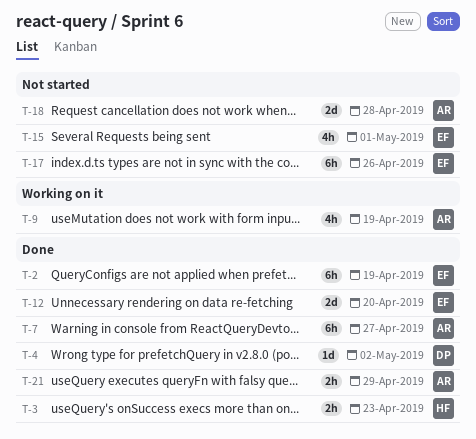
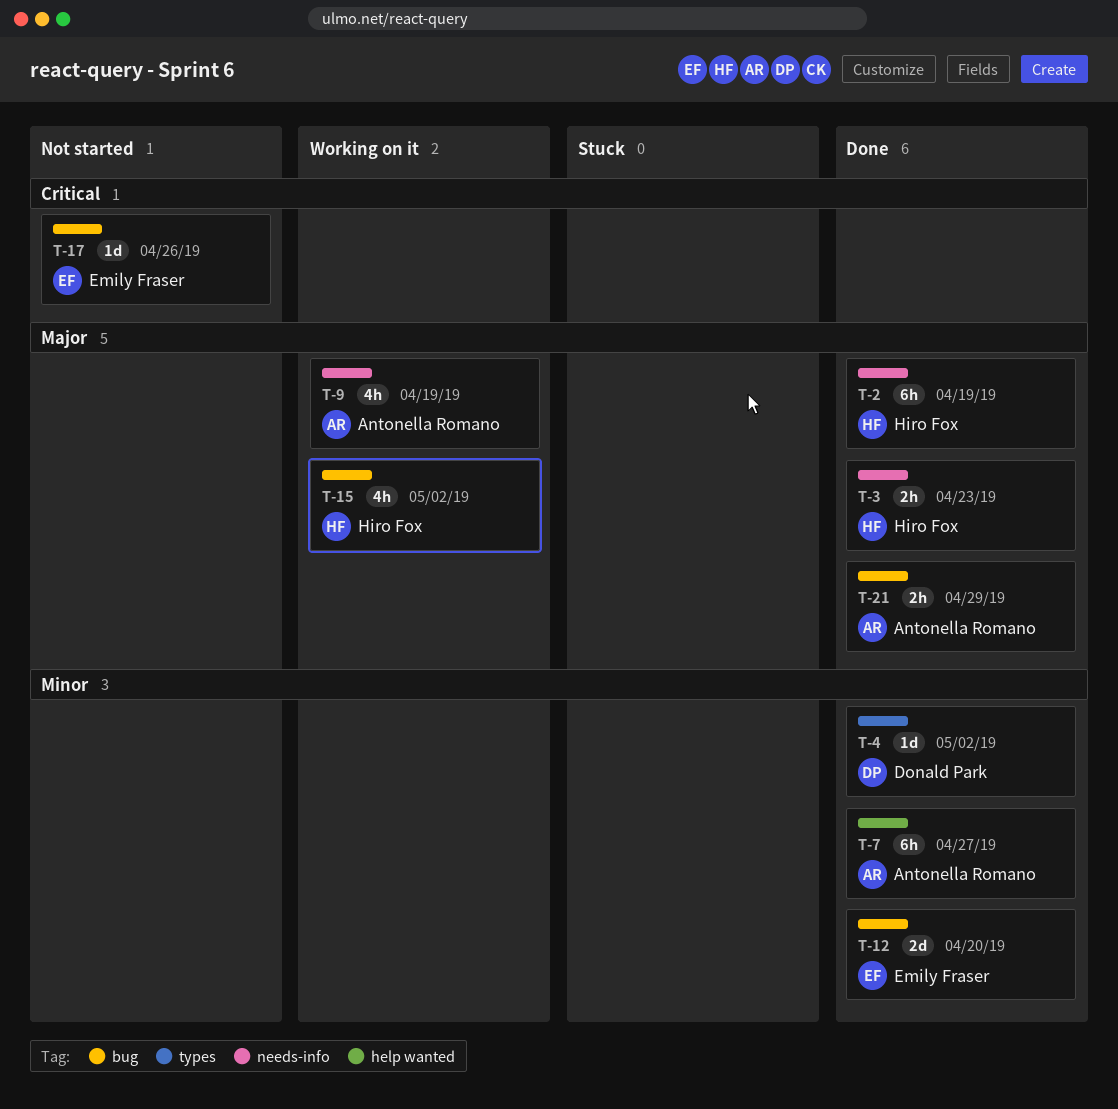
T-2, owner: Emily Fraser -> Hiro Fox
T-15, status: Not started -> Working on it
T-15, owner: Emily Fraser -> Hiro Fox
T-15, due: May 1 -> May 2
T-17, estimate: 6h -> 1d
T-18: present -> none

